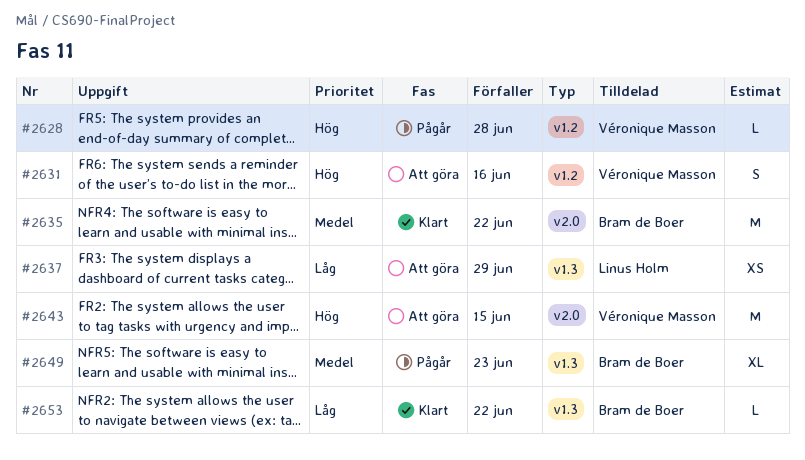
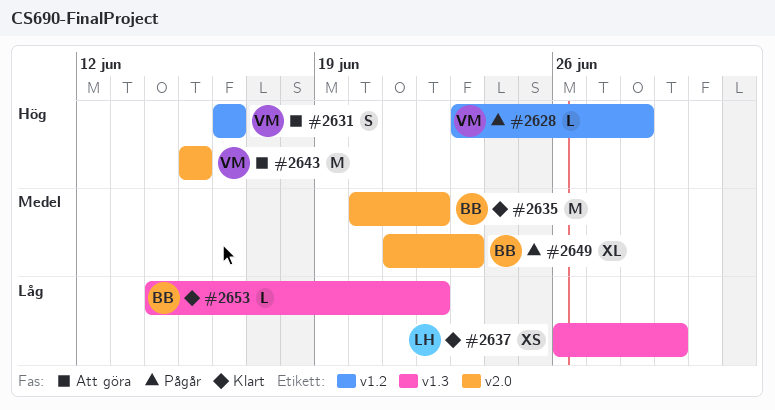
#2637, status: Att göra -> Klart
#2649, label: v1.3 -> v2.0

